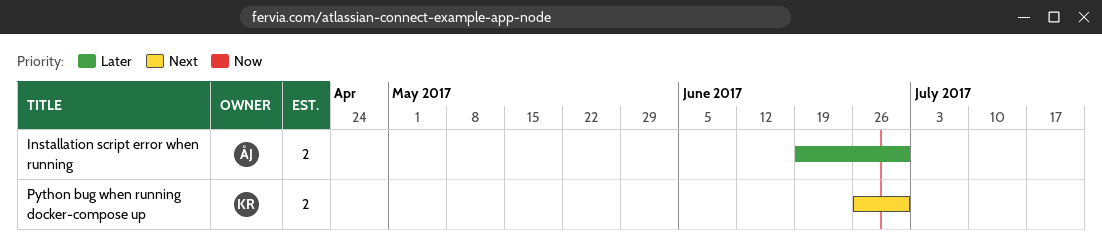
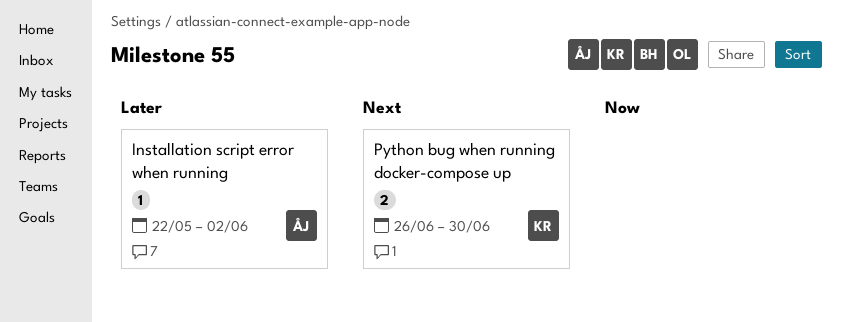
Installation script error when running, estimate: 2 -> 1
Installation script error when running, start: Jun 19 -> May 22
Installation script error when running, due: Jun 30 -> Jun 2

